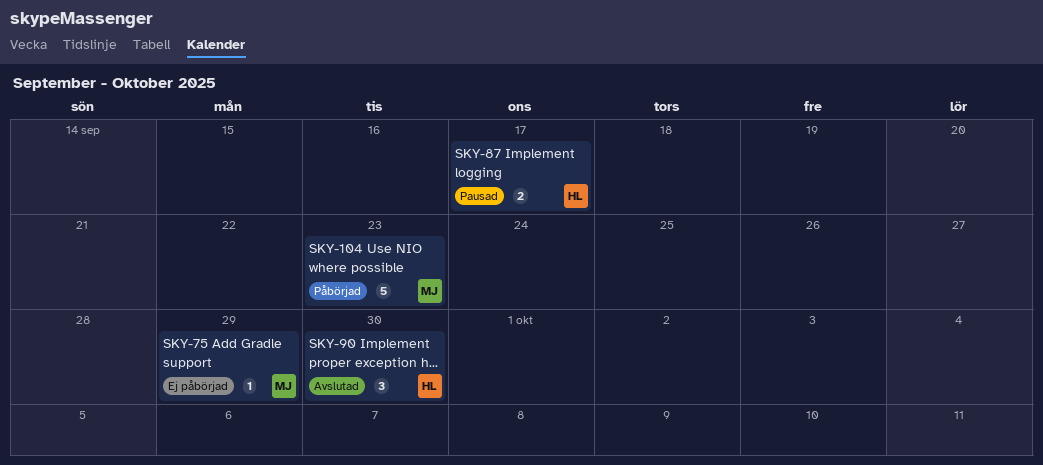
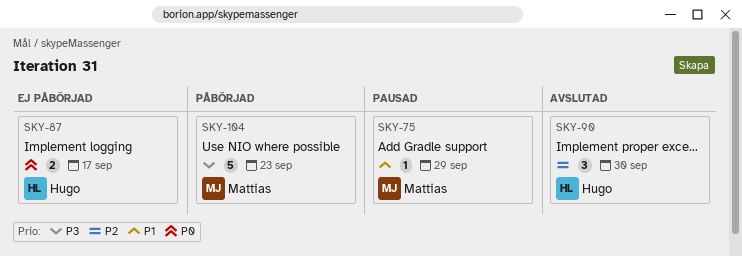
SKY-75, status: Ej påbörjad -> Pausad
SKY-87, status: Pausad -> Ej påbörjad

